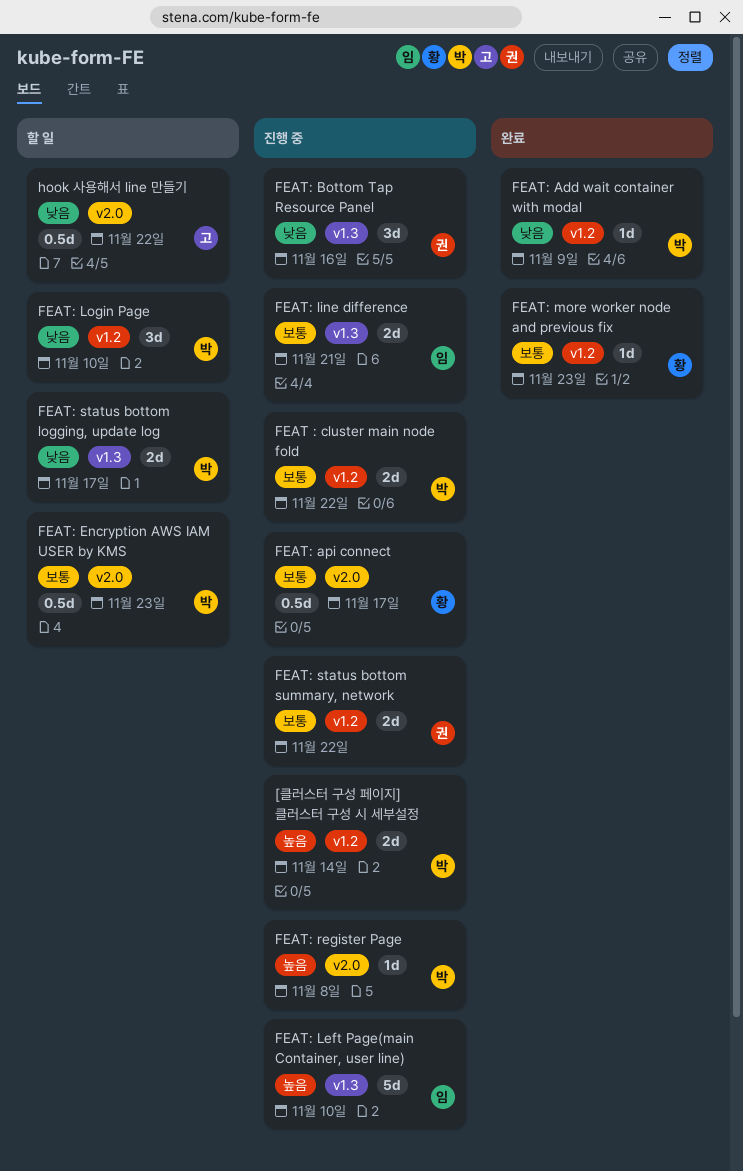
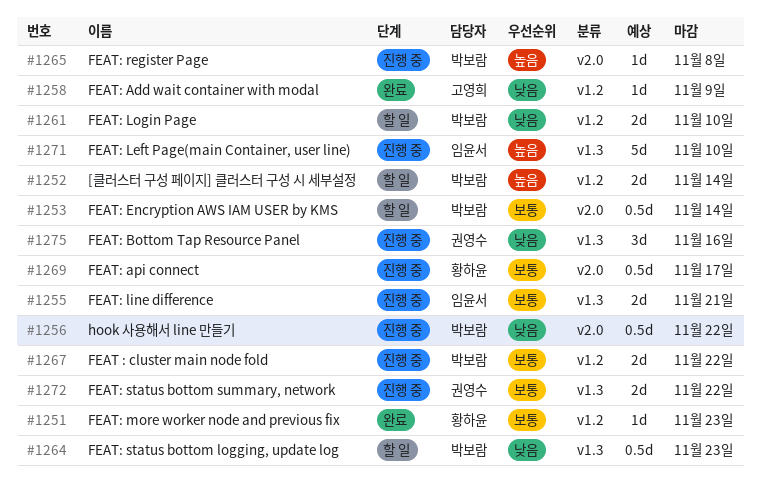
[클러스터 구성 페이지] 클러스터 구성 시 세부설정, status: 진행 중 -> 할 일
FEAT: Add wait container with modal, owner: 박보람 -> 고영희
FEAT: Encryption AWS IAM USER by KMS, due: Nov 23 -> Nov 14
FEAT: Login Page, estimate: 3d -> 2d
FEAT: status bottom logging, update log, estimate: 2d -> 0.5d
FEAT: status bottom logging, update log, due: Nov 17 -> Nov 23
FEAT: status bottom summary, network, label: v1.2 -> v1.3
hook 사용해서 line 만들기, status: 할 일 -> 진행 중
hook 사용해서 line 만들기, owner: 고영희 -> 박보람

